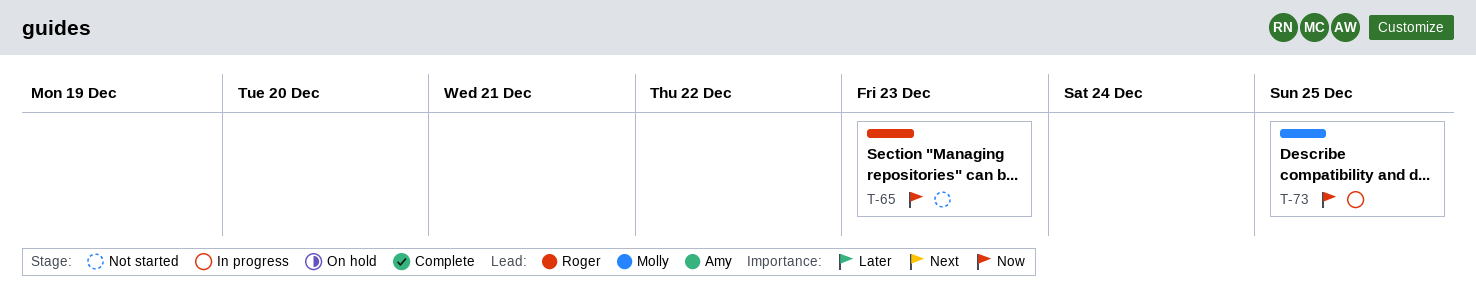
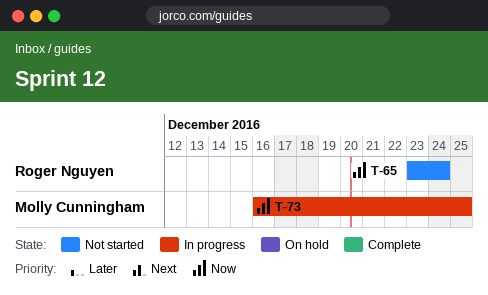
T-65, due: Dec 23 -> Dec 24

